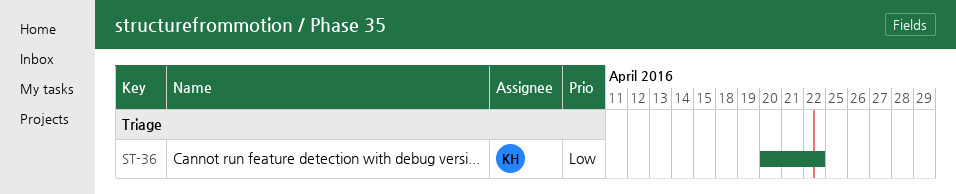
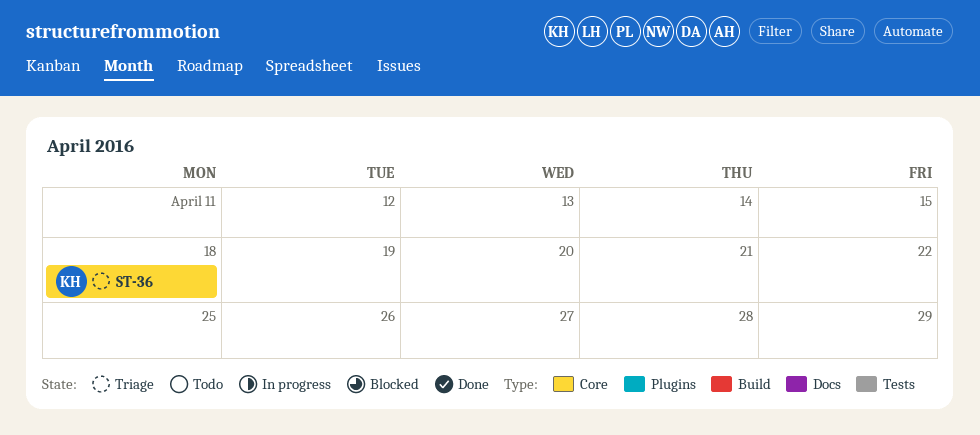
ST-36, start: Apr 20 -> Apr 18
ST-36, due: Apr 22 -> Apr 18

